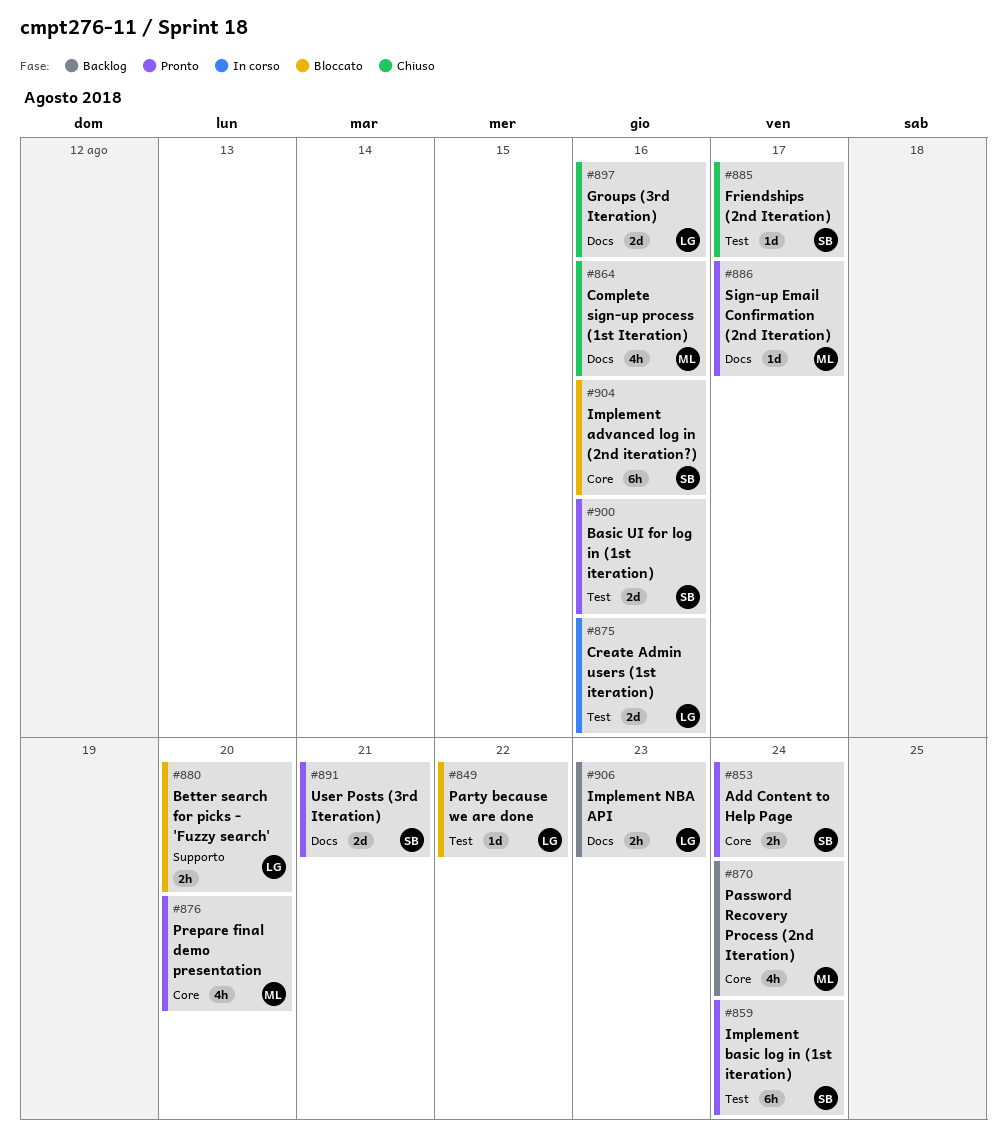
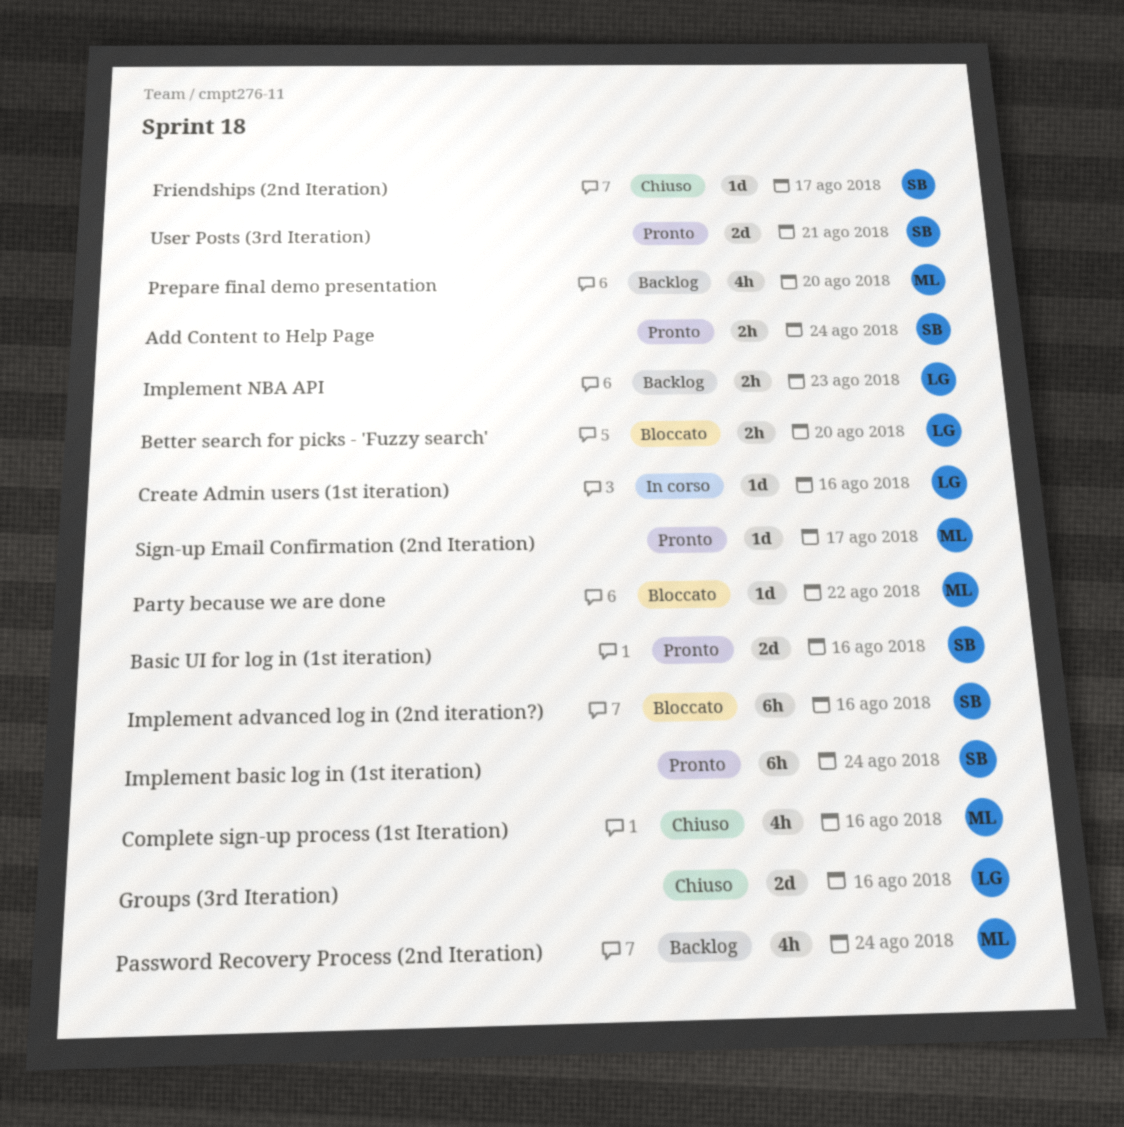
Create Admin users (1st iteration), estimate: 2d -> 1d
Party because we are done, owner: LG -> ML
Prepare final demo presentation, status: Pronto -> Backlog

